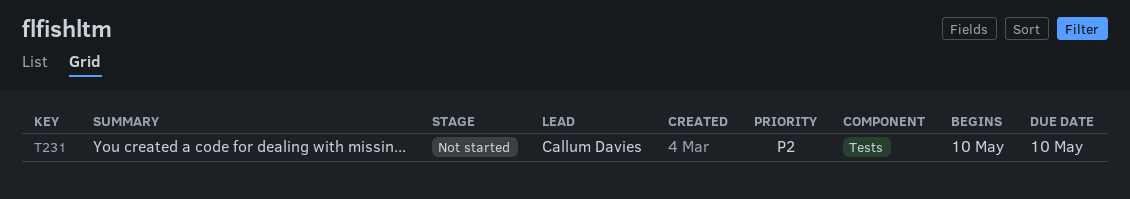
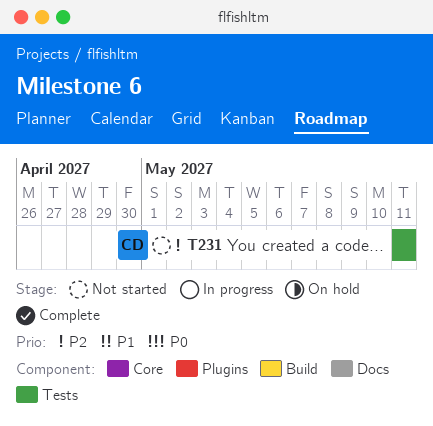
T231, start: May 10 -> May 11
T231, due: May 10 -> May 11

